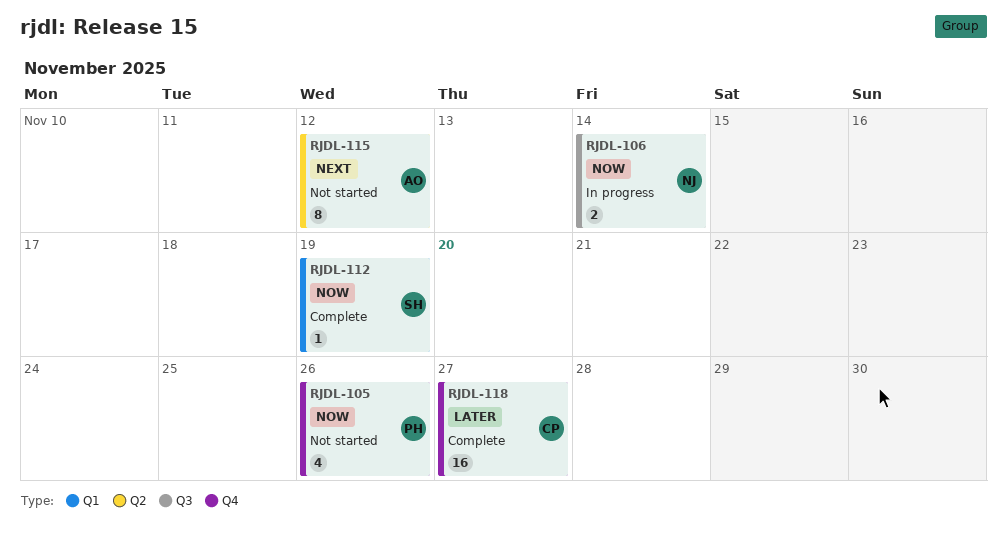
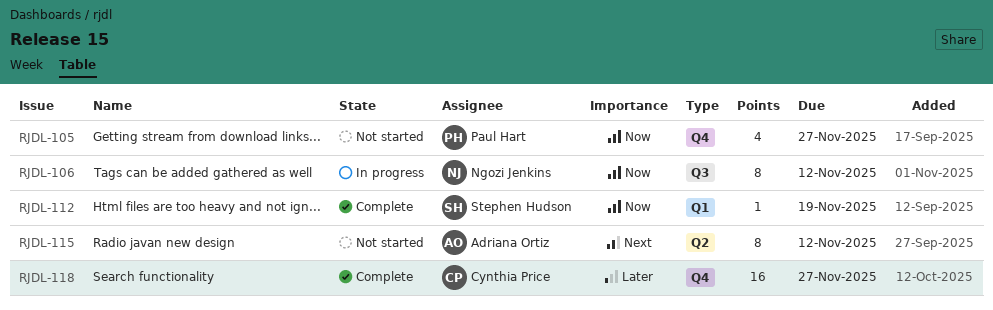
RJDL-105, due: Nov 26 -> Nov 27
RJDL-106, estimate: 2 -> 8
RJDL-106, due: Nov 14 -> Nov 12

